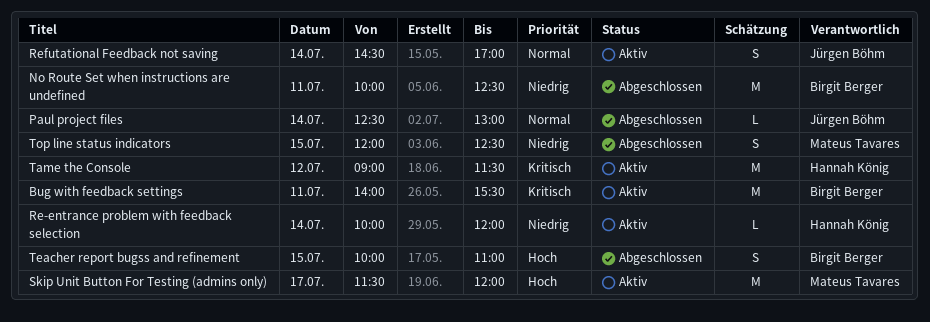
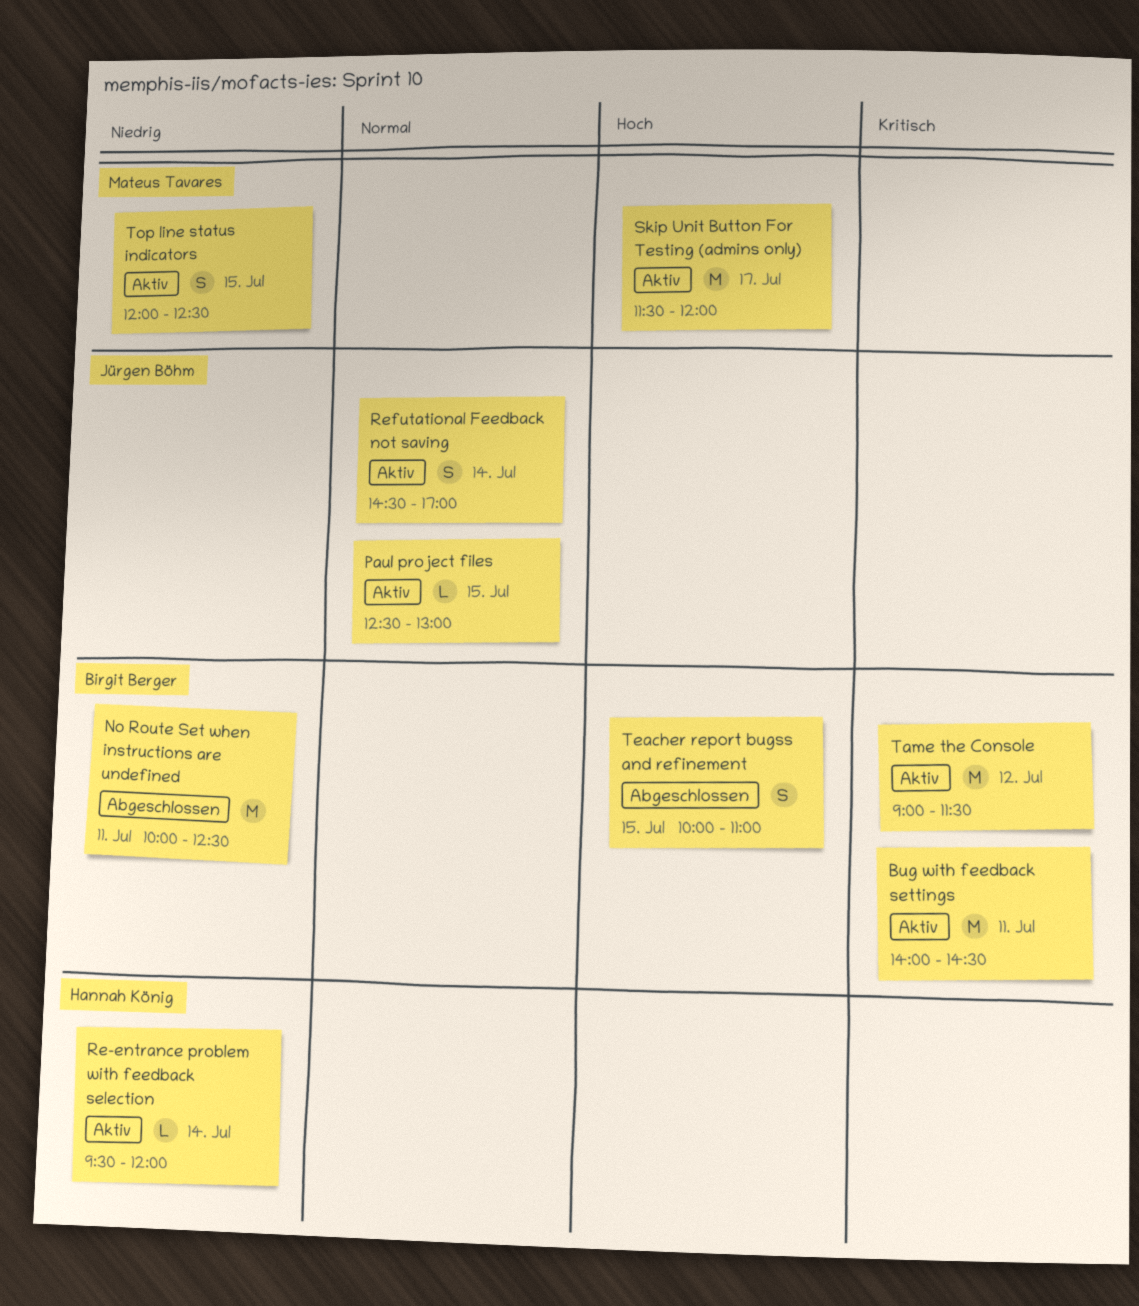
Bug with feedback settings, ends: 15:30 -> 14:30
Paul project files, status: Abgeschlossen -> Aktiv
Paul project files, day: Jul 14 -> Jul 15
Re-entrance problem with feedback selection, begins: 10:00 -> 09:30
Tame the Console, owner: Hannah König -> Birgit Berger
Top line status indicators, status: Abgeschlossen -> Aktiv

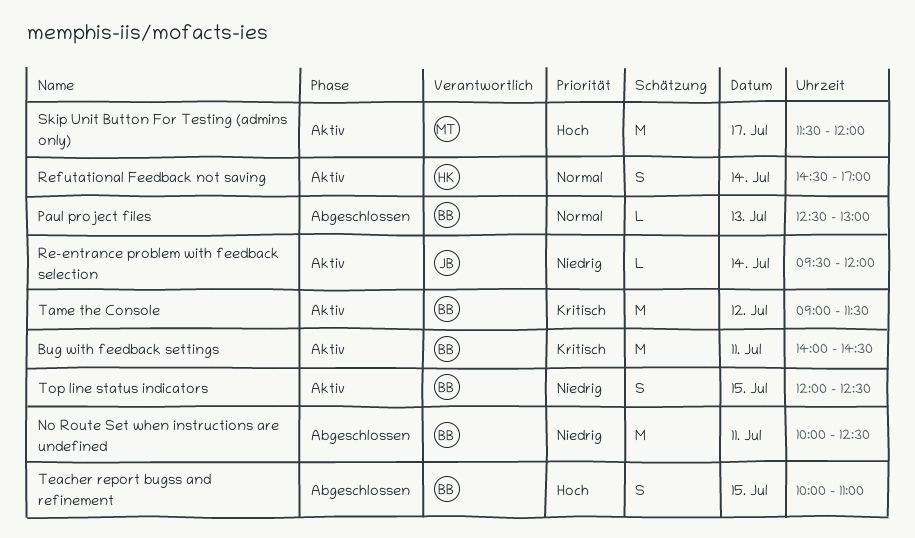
Paul project files, status: Aktiv -> Abgeschlossen
Paul project files, owner: Jürgen Böhm -> Birgit Berger
Paul project files, day: Jul 15 -> Jul 13
Re-entrance problem with feedback selection, owner: Hannah König -> Jürgen Böhm
Refutational Feedback not saving, owner: Jürgen Böhm -> Hannah König
Top line status indicators, owner: Mateus Tavares -> Birgit Berger

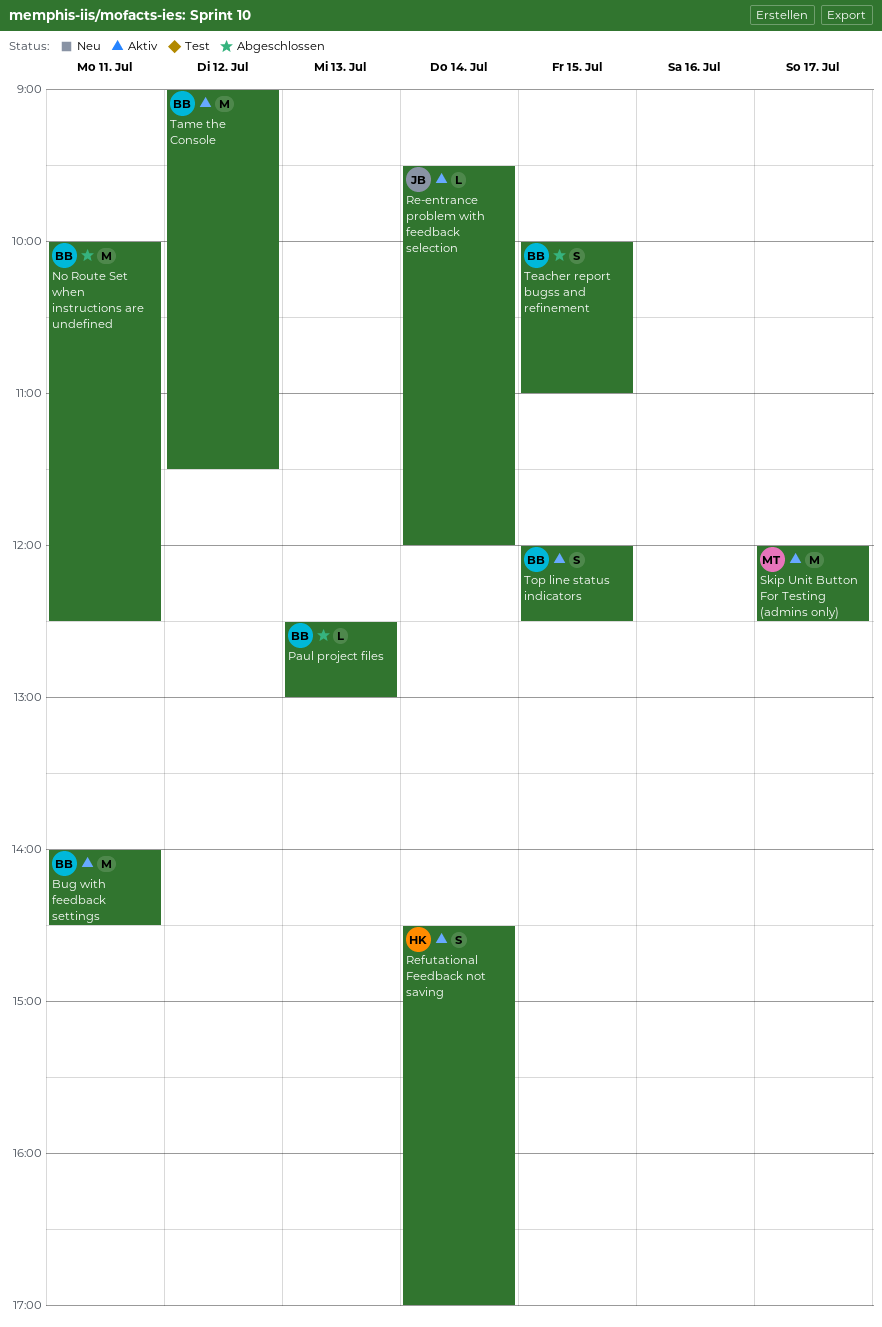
Skip Unit Button For Testing (admins only), begins: 11:30 -> 12:00
Skip Unit Button For Testing (admins only), ends: 12:00 -> 12:30

